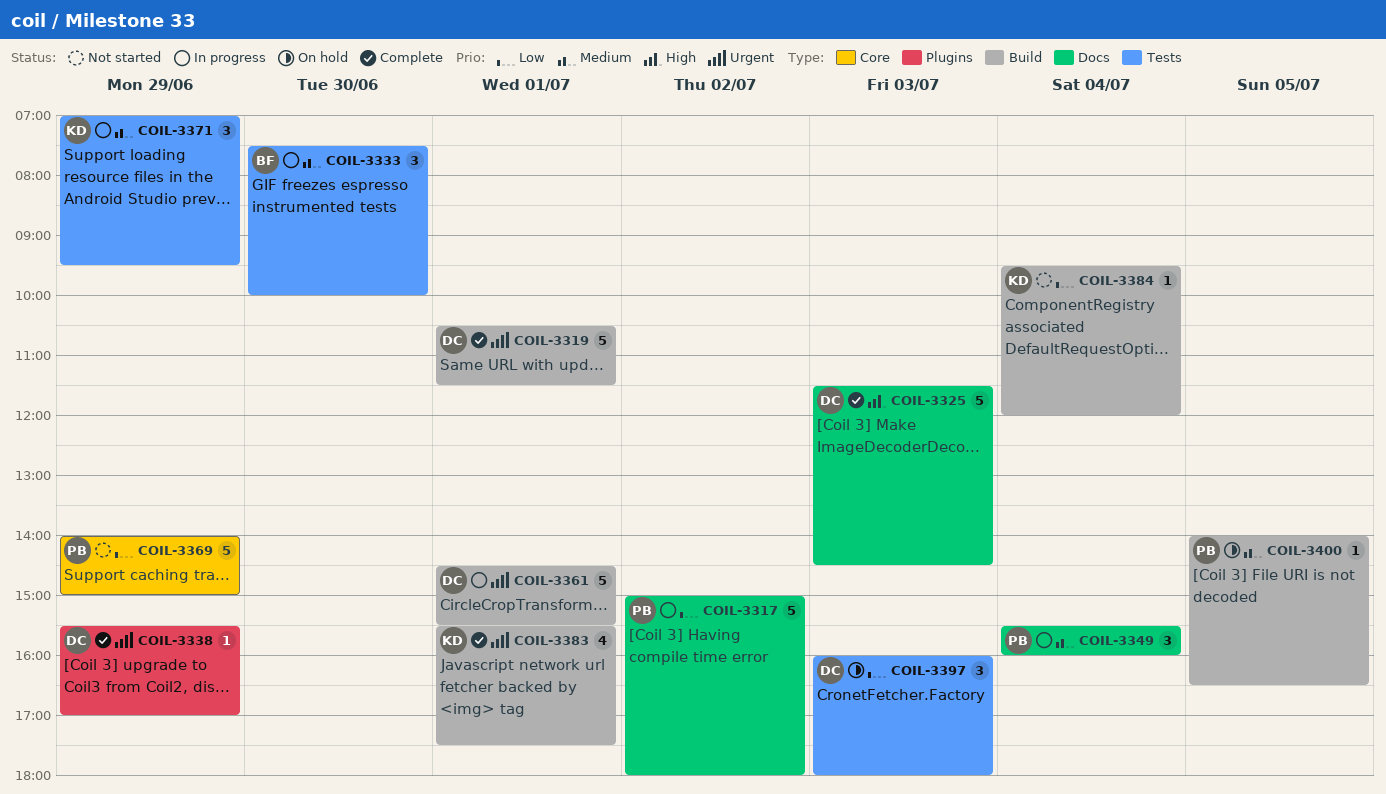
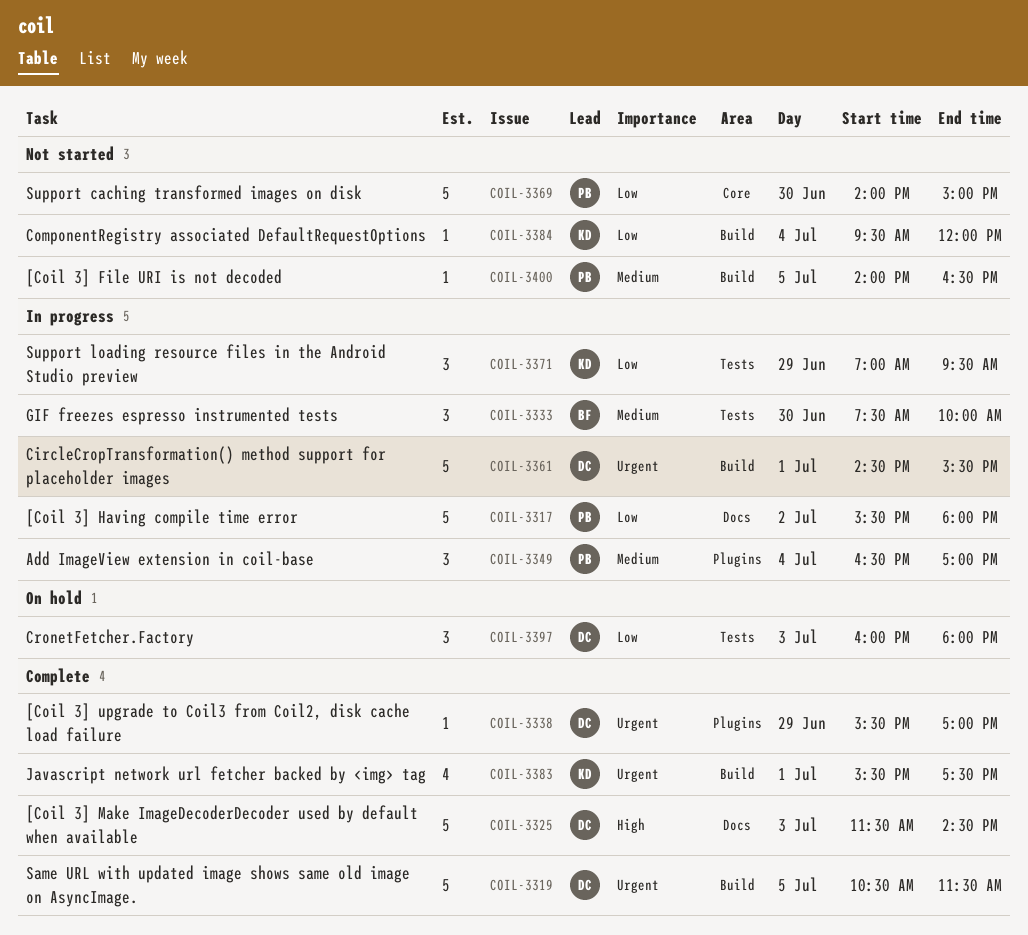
COIL-3317, begins: 15:00 -> 15:30
COIL-3319, day: Jul 1 -> Jul 5
COIL-3349, label: Docs -> Plugins
COIL-3349, begins: 15:30 -> 16:30
COIL-3349, ends: 16:00 -> 17:00
COIL-3369, day: Jun 29 -> Jun 30
COIL-3371, priority: Medium -> Low
COIL-3400, status: On hold -> Not started

